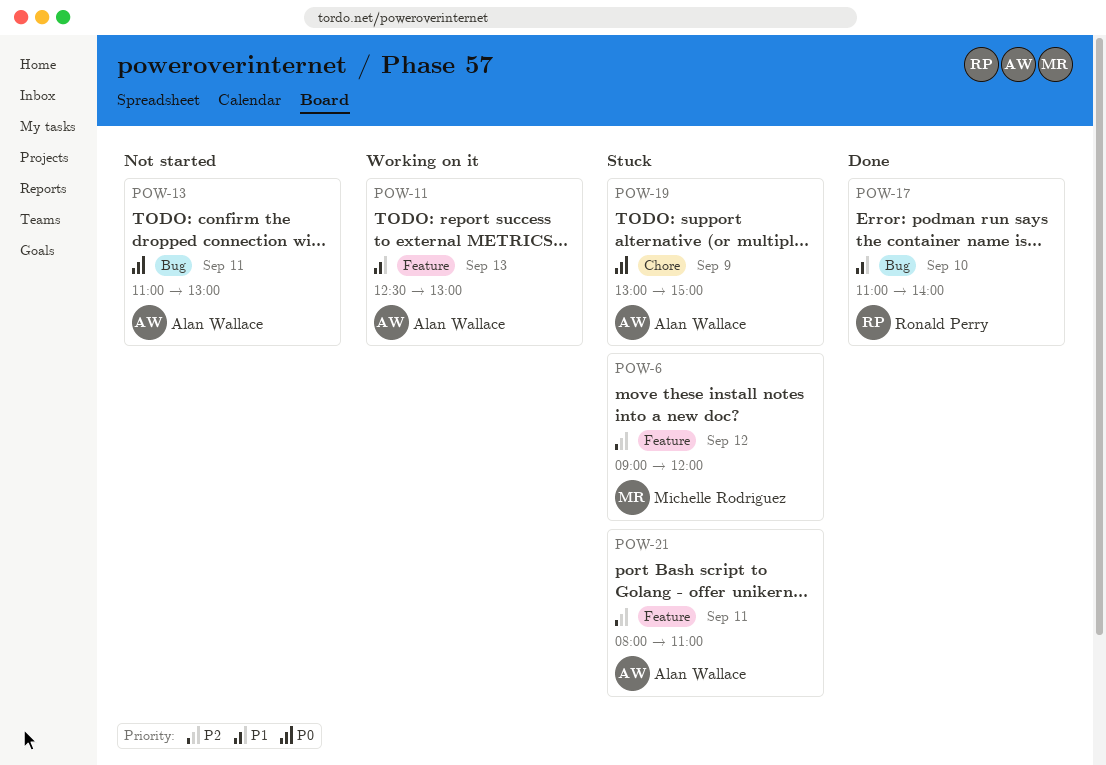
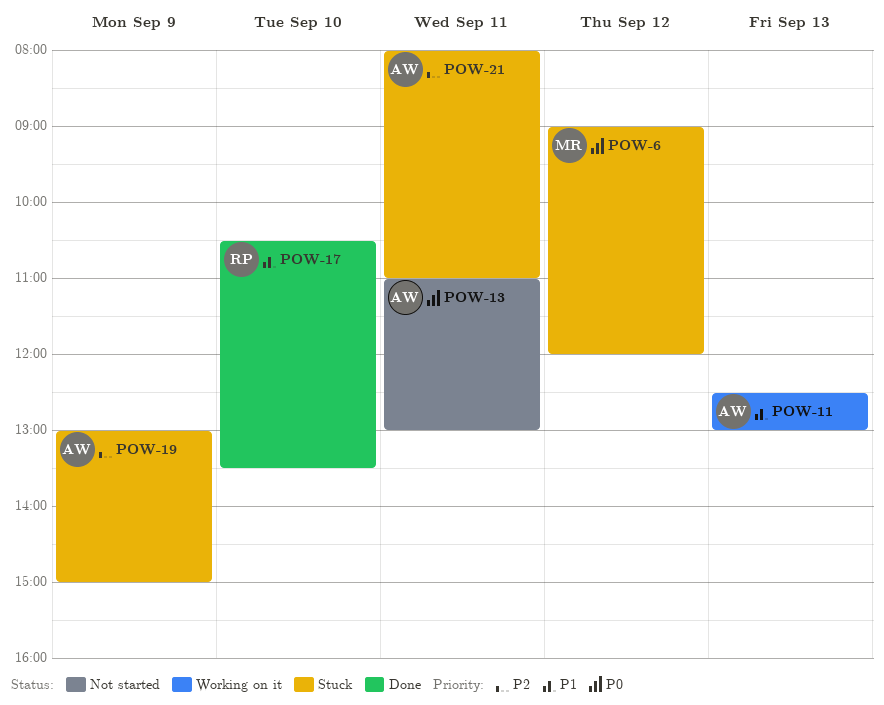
POW-6, priority: P2 -> P0
POW-17, begins: 11:00 -> 10:30
POW-17, ends: 14:00 -> 13:30
POW-19, priority: P0 -> P2

